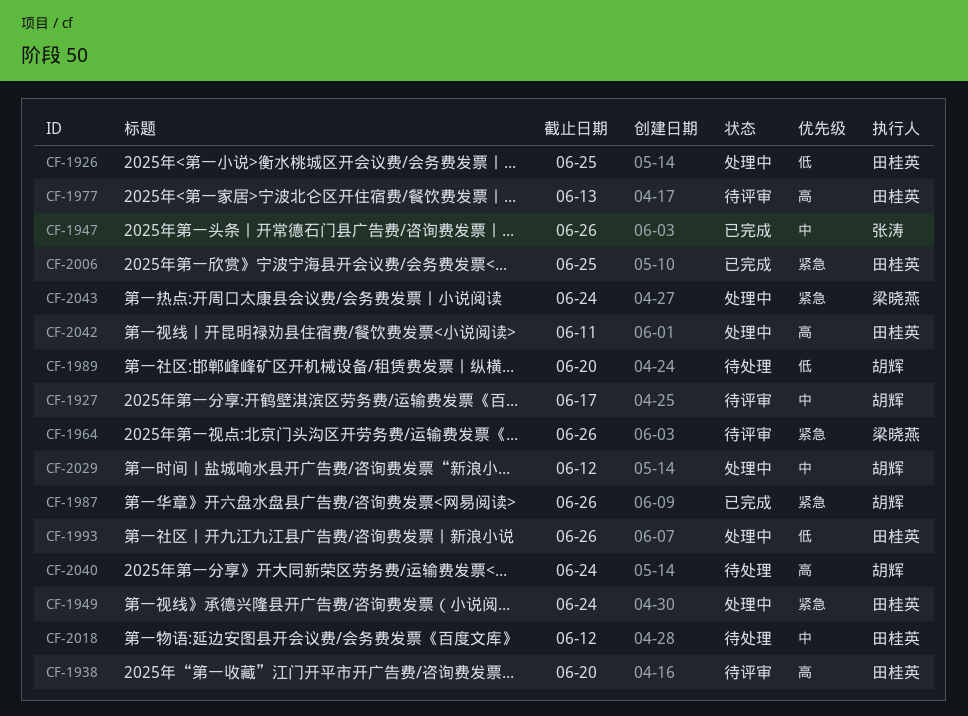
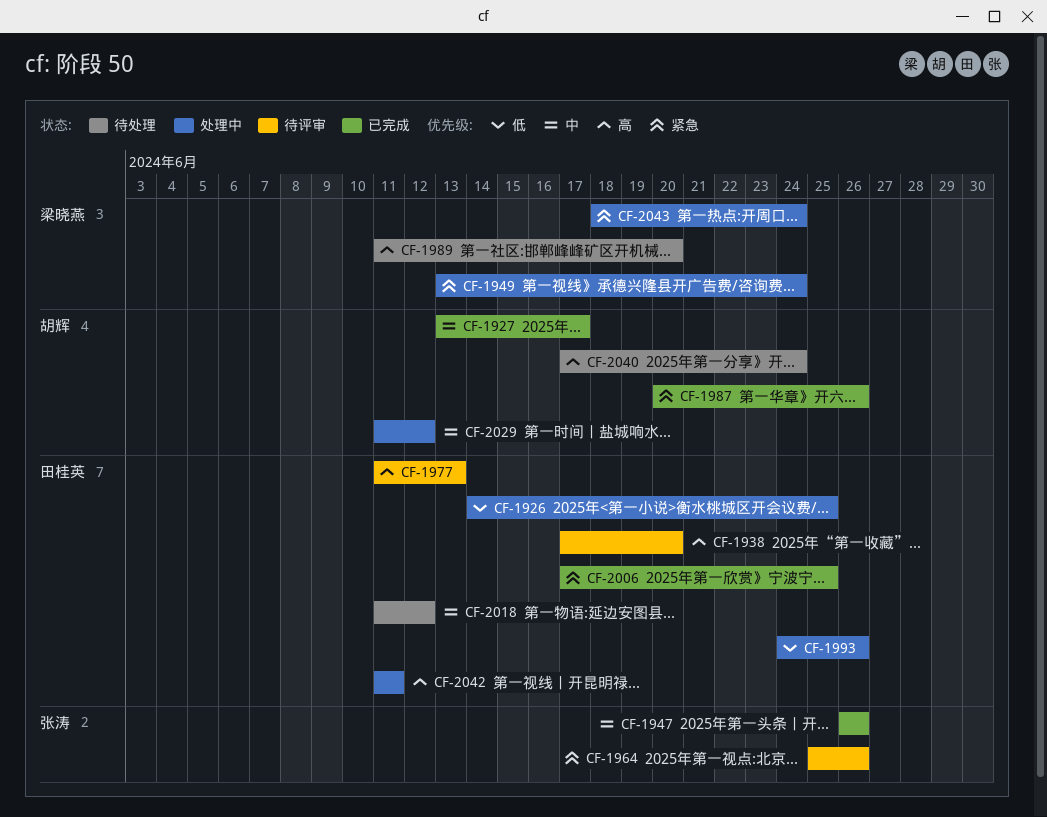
CF-1927, status: 待评审 -> 已完成
CF-1949, owner: 田桂英 -> 梁晓燕
CF-1964, owner: 梁晓燕 -> 张涛
CF-1989, owner: 胡辉 -> 梁晓燕
CF-1989, priority: 低 -> 高

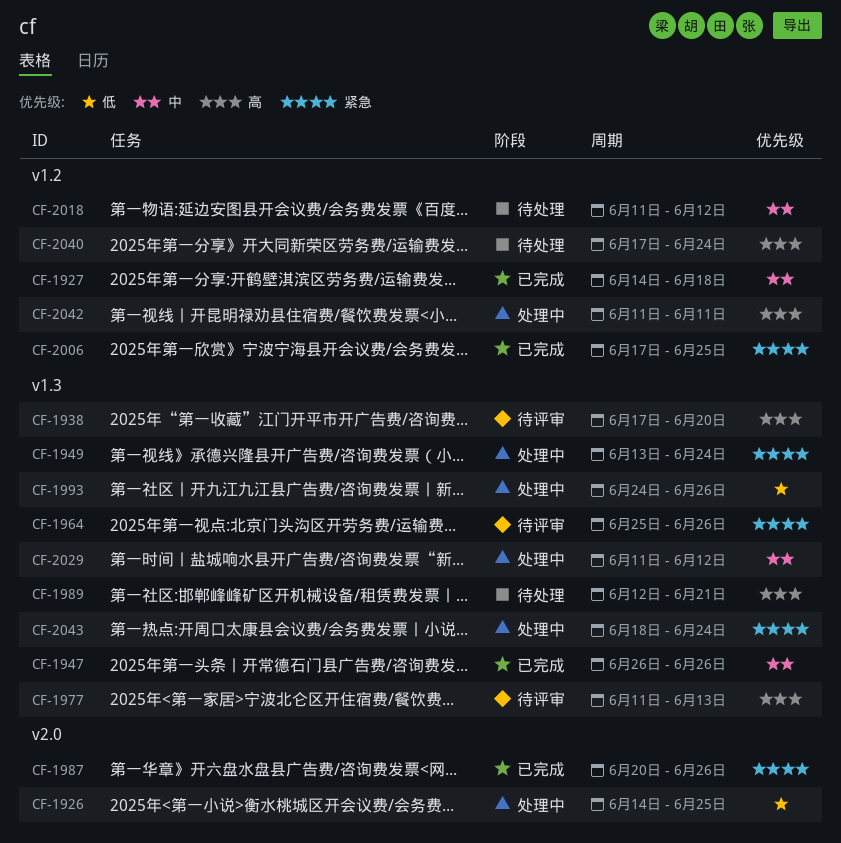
CF-1927, start: Jun 13 -> Jun 14
CF-1927, due: Jun 17 -> Jun 18
CF-1989, start: Jun 11 -> Jun 12
CF-1989, due: Jun 20 -> Jun 21

